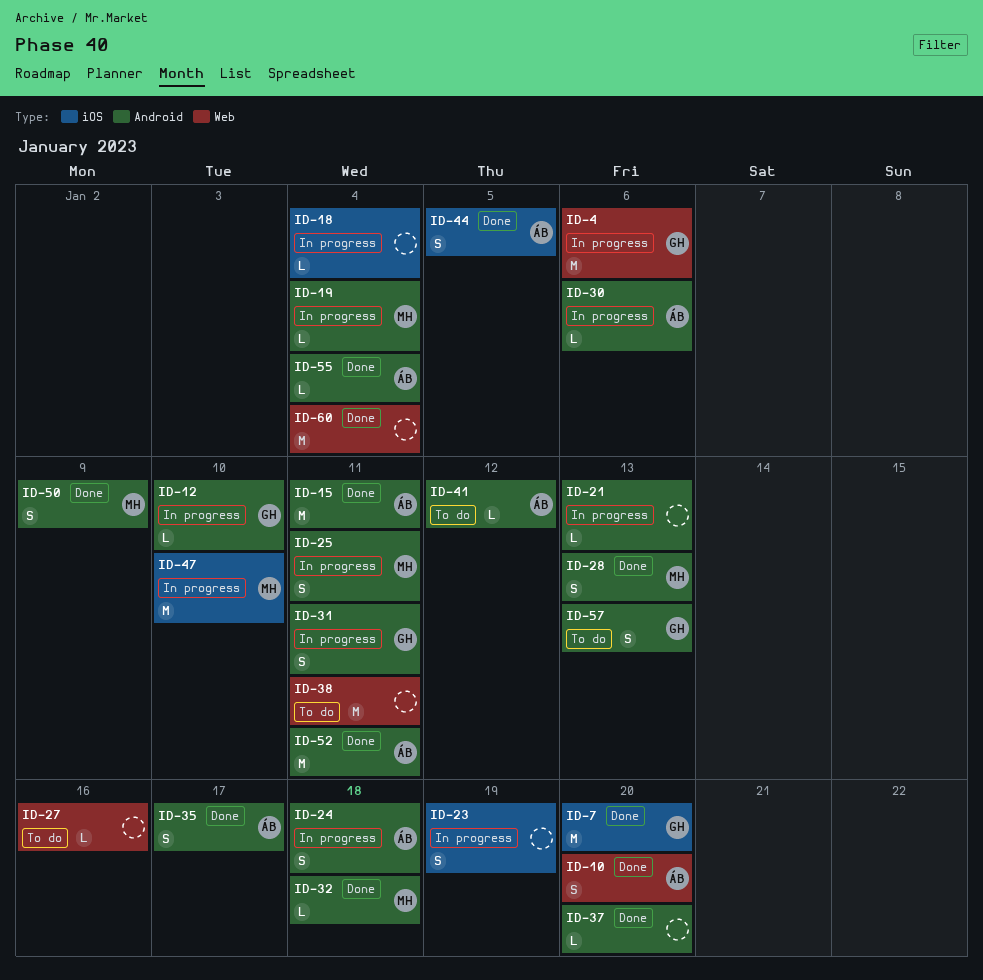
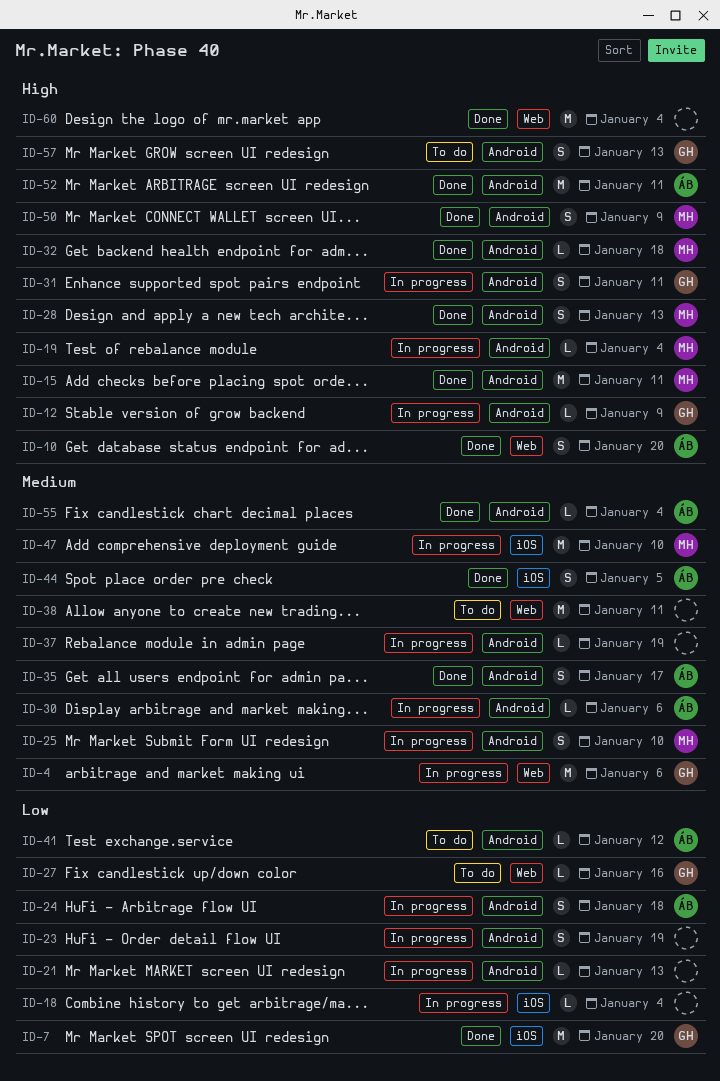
ID-12, due: Jan 10 -> Jan 9
ID-15, owner: ÁB -> MH
ID-23, label: iOS -> Android
ID-25, due: Jan 11 -> Jan 10
ID-27, owner: none -> GH
ID-37, status: Done -> In progress
ID-37, due: Jan 20 -> Jan 19

